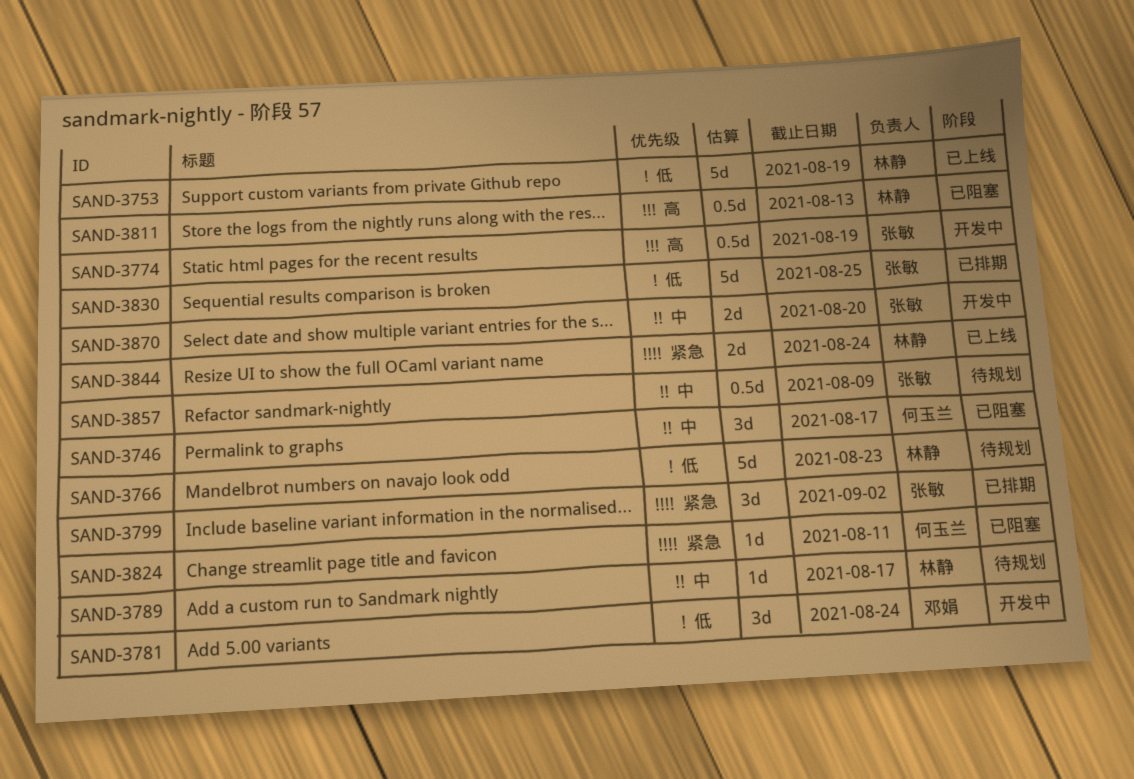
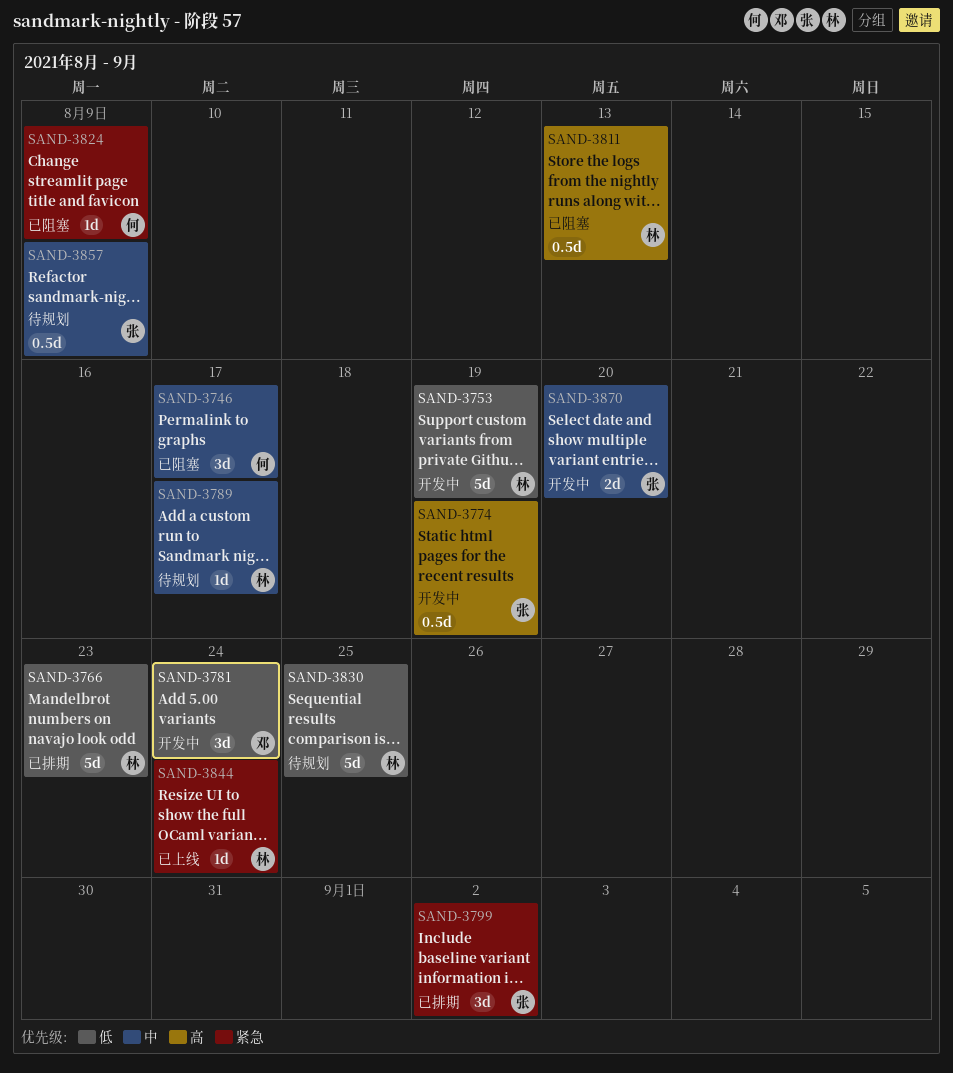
SAND-3753, status: 已上线 -> 开发中
SAND-3766, status: 待规划 -> 已排期
SAND-3824, due: Aug 11 -> Aug 9
SAND-3830, status: 已排期 -> 待规划
SAND-3830, owner: 张敏 -> 林静
SAND-3844, estimate: 2d -> 1d

